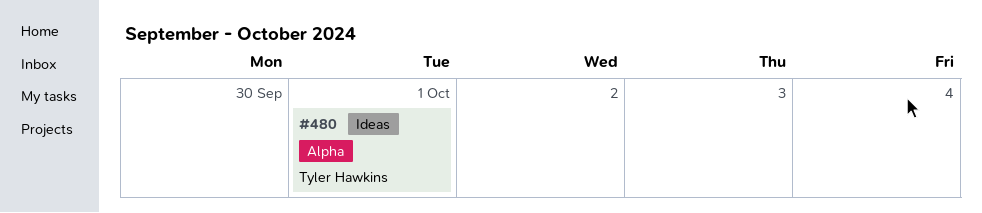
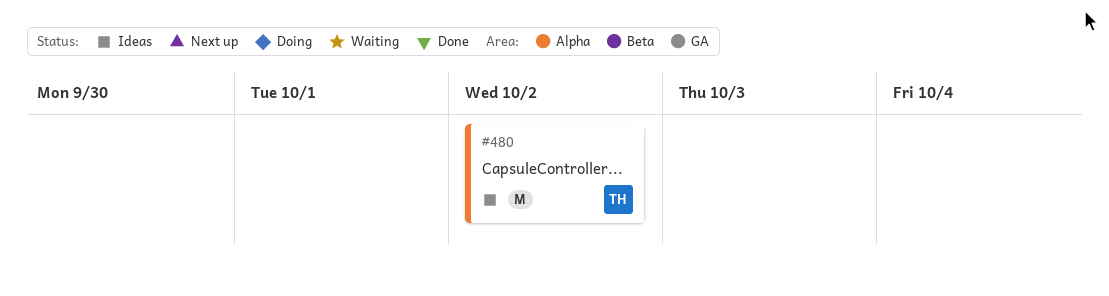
#480, due: Oct 1 -> Oct 2

